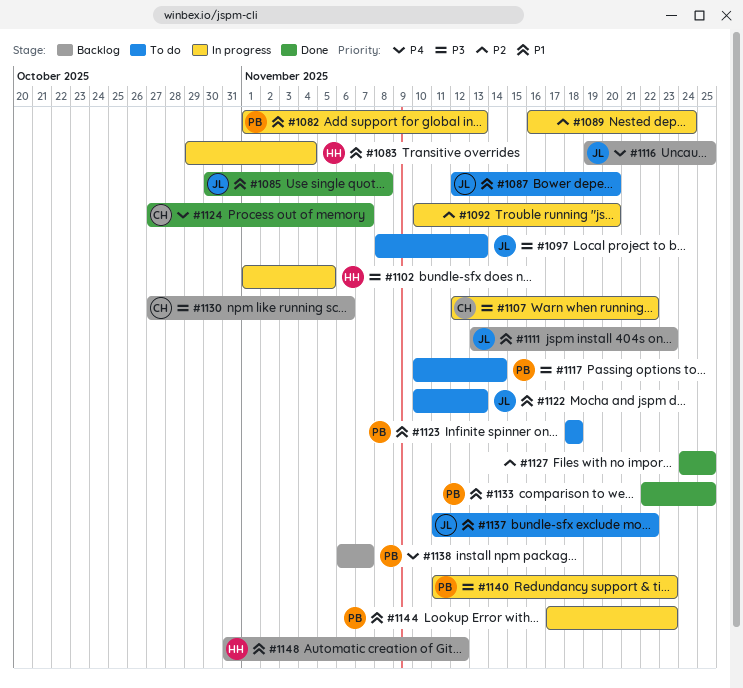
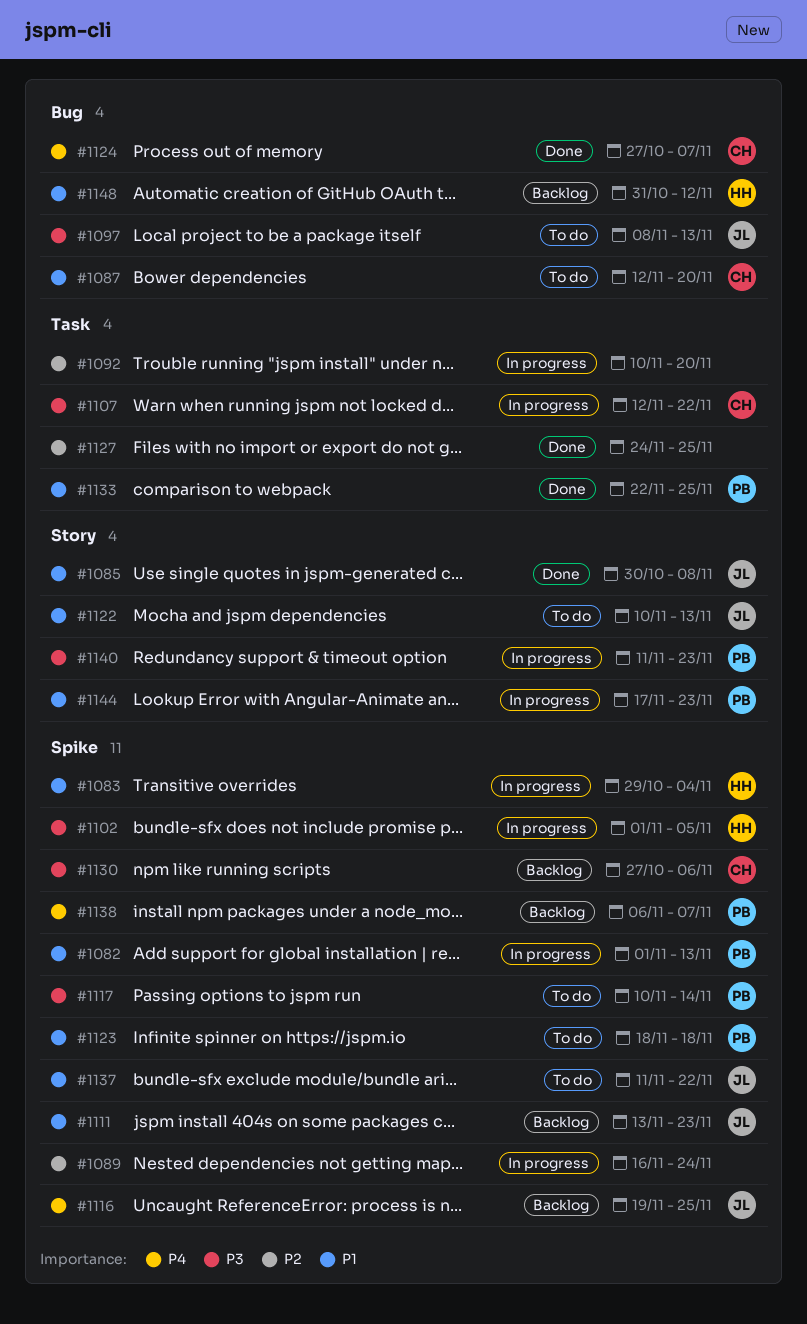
#1087, owner: JL -> CH

